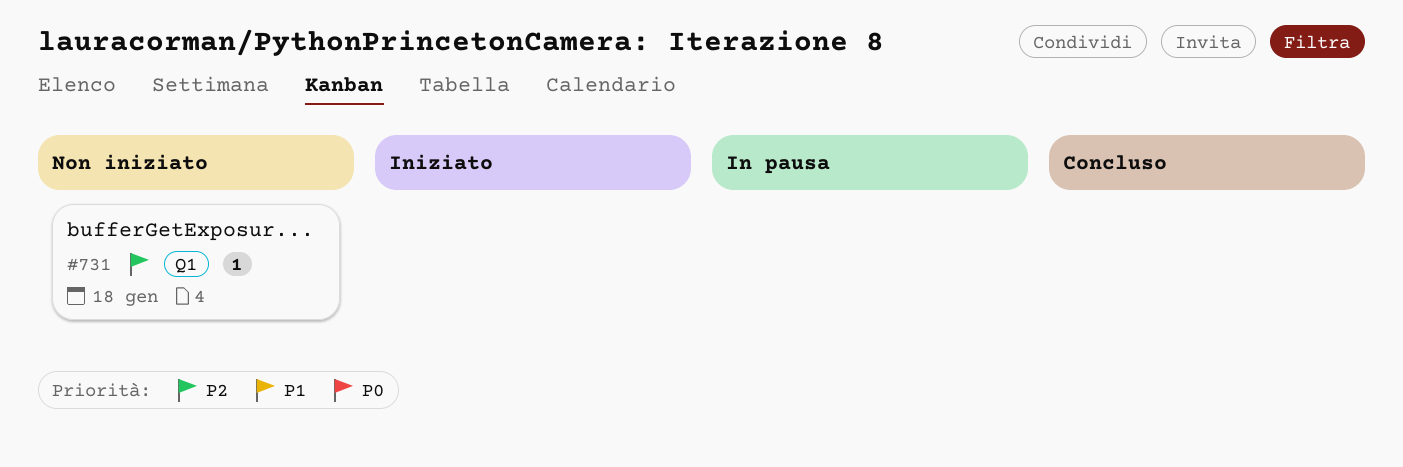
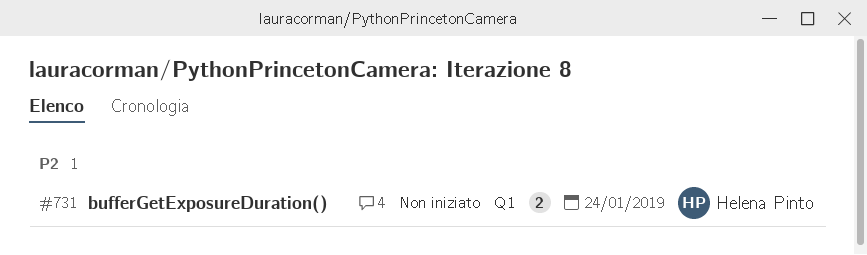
#731, estimate: 1 -> 2
#731, due: Jan 18 -> Jan 24

